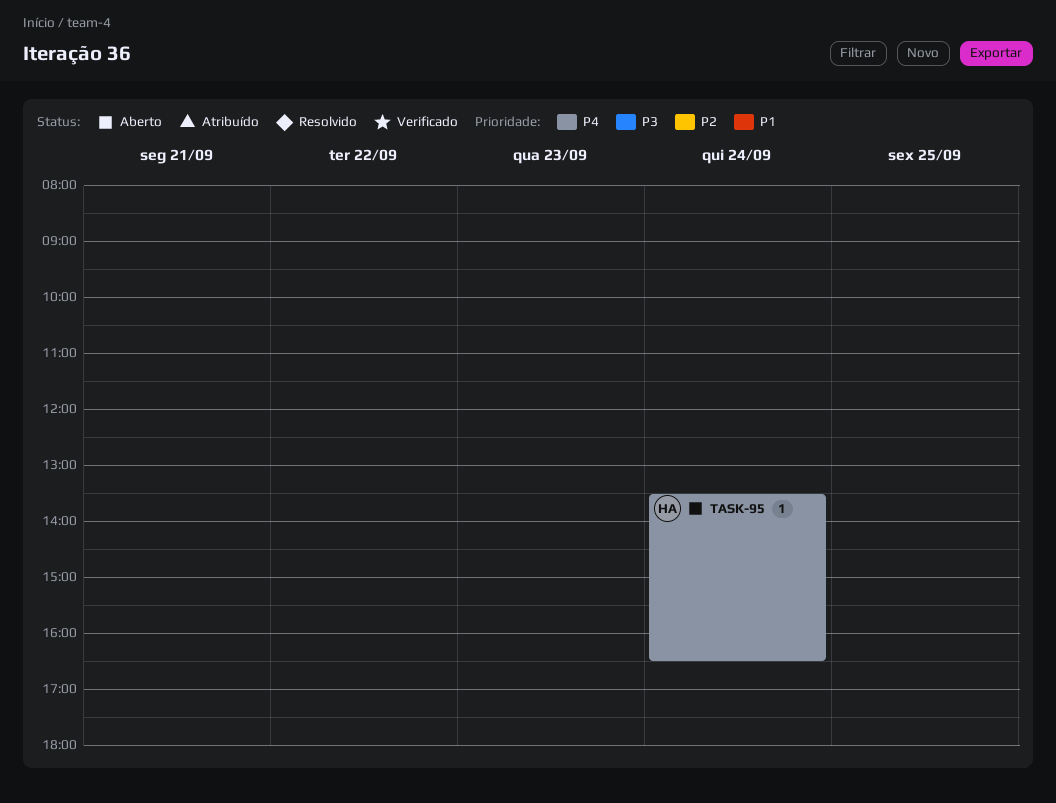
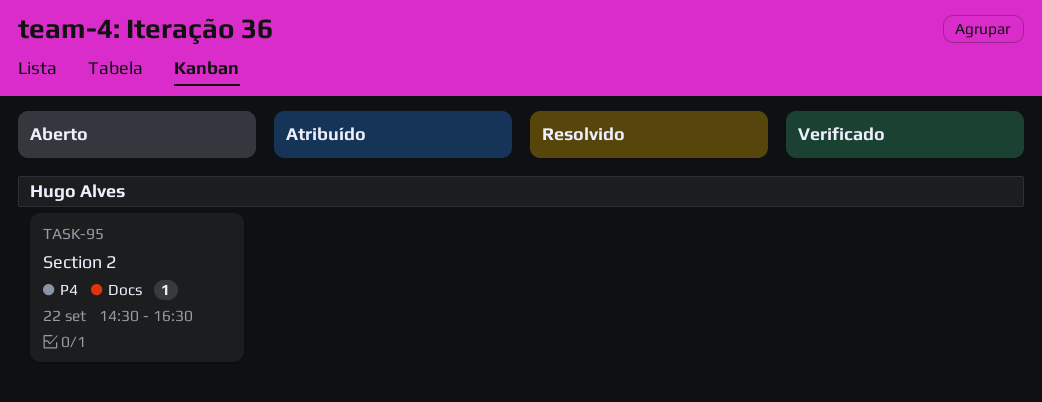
TASK-95, day: Sep 24 -> Sep 22
TASK-95, begins: 13:30 -> 14:30

